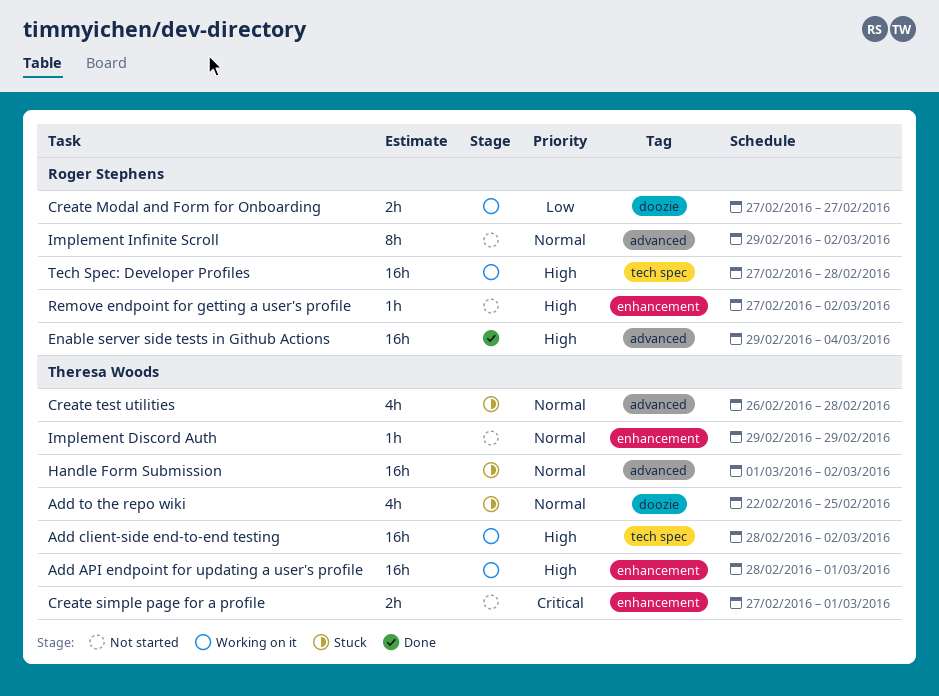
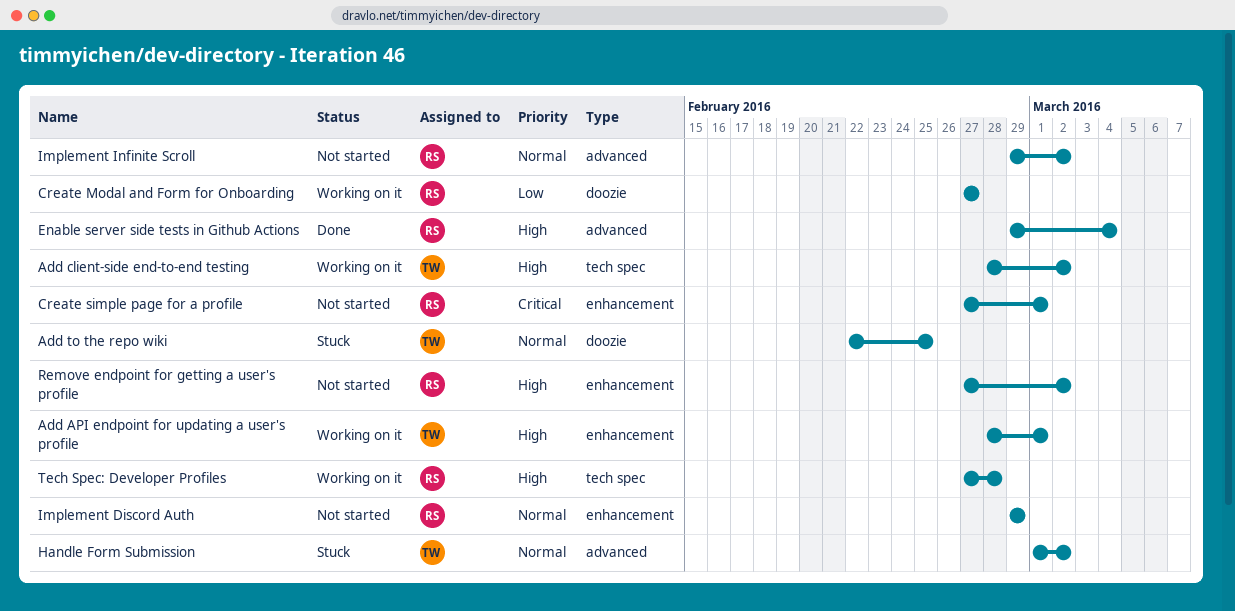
Create simple page for a profile, owner: Theresa Woods -> Roger Stephens
Create test utilities: present -> none
Implement Discord Auth, owner: Theresa Woods -> Roger Stephens

